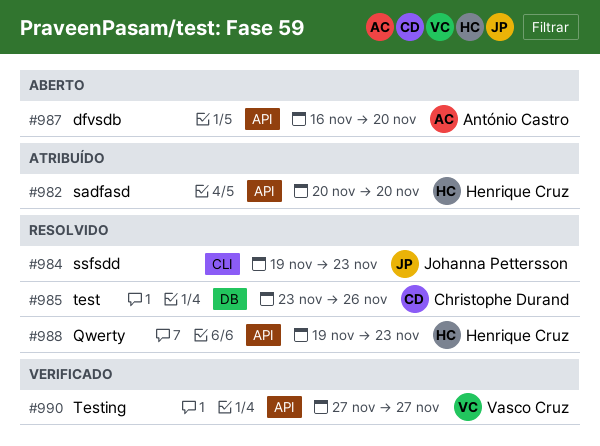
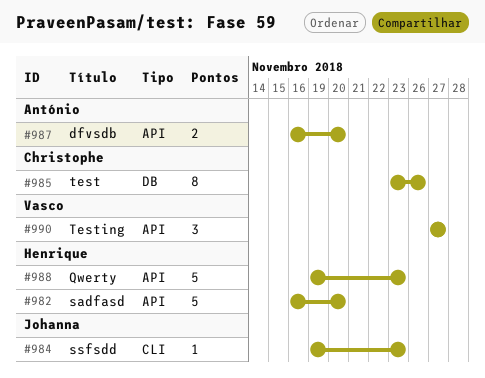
#982, start: Nov 20 -> Nov 16

